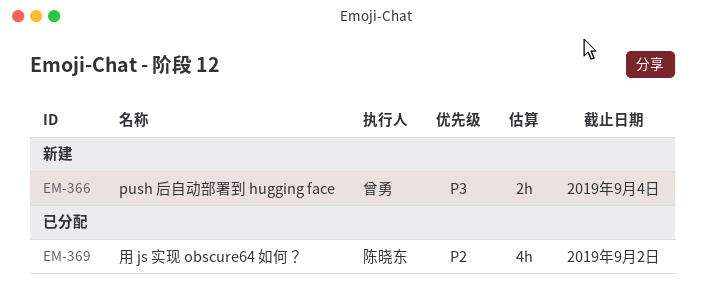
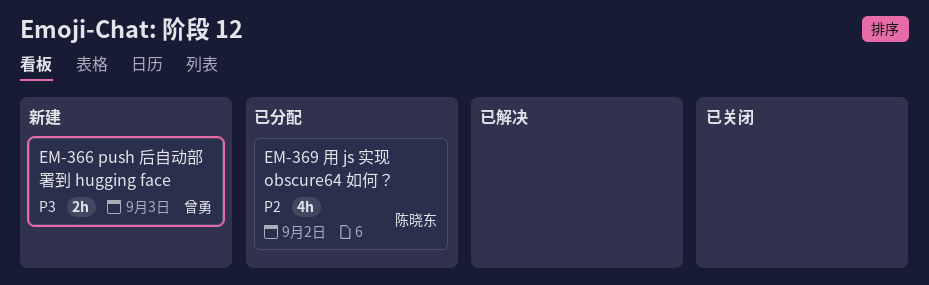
EM-366, due: Sep 4 -> Sep 3

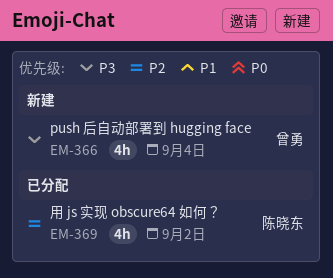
EM-366, estimate: 2h -> 4h
EM-366, due: Sep 3 -> Sep 4

